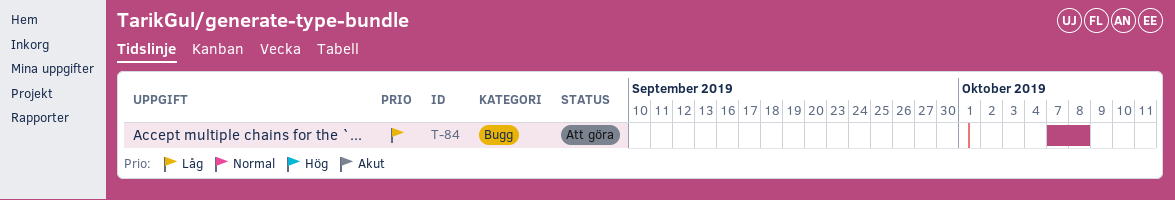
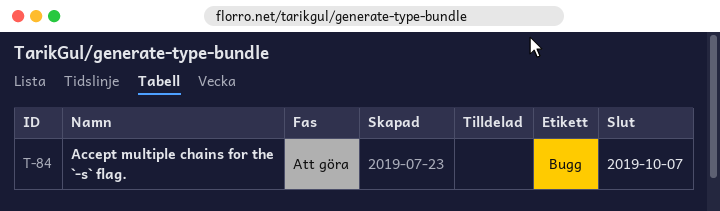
T-84, due: Oct 8 -> Oct 7

